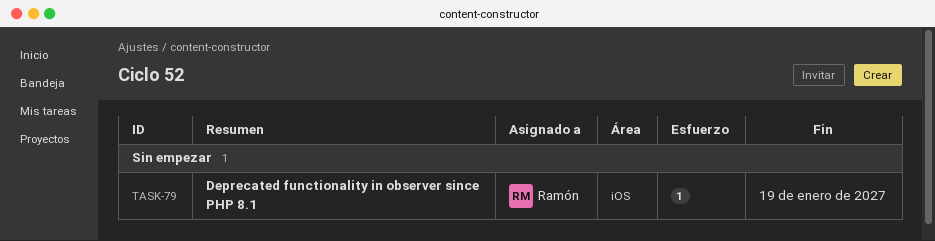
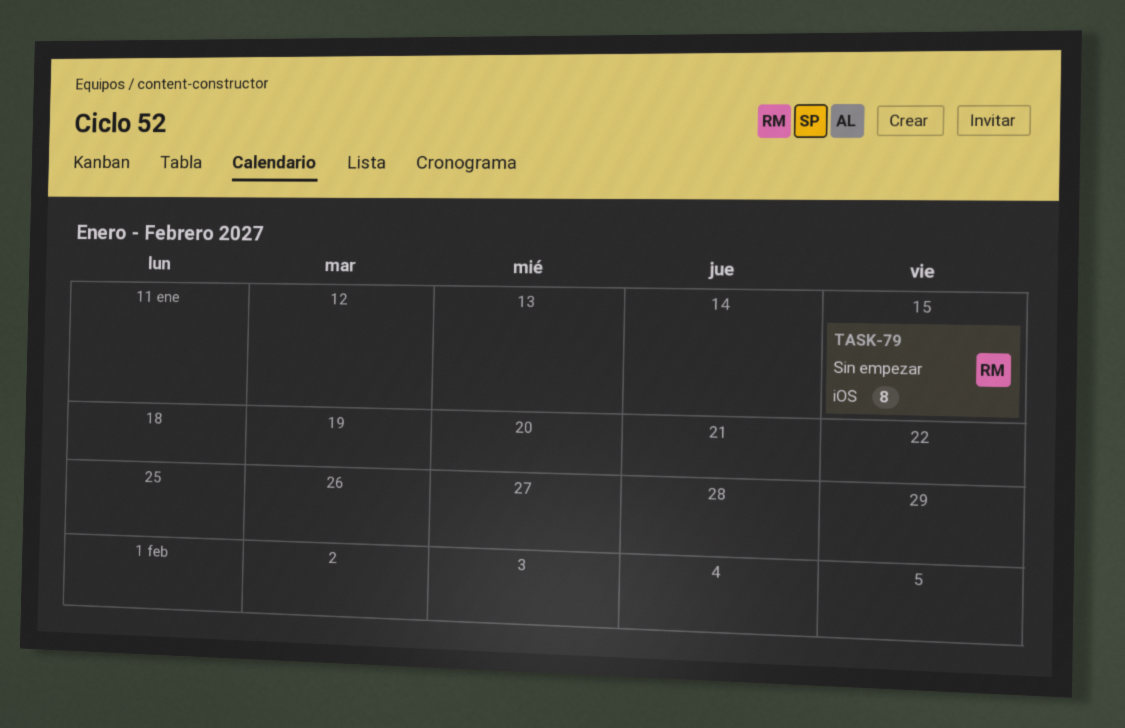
TASK-79, estimate: 1 -> 8
TASK-79, due: Jan 19 -> Jan 15

